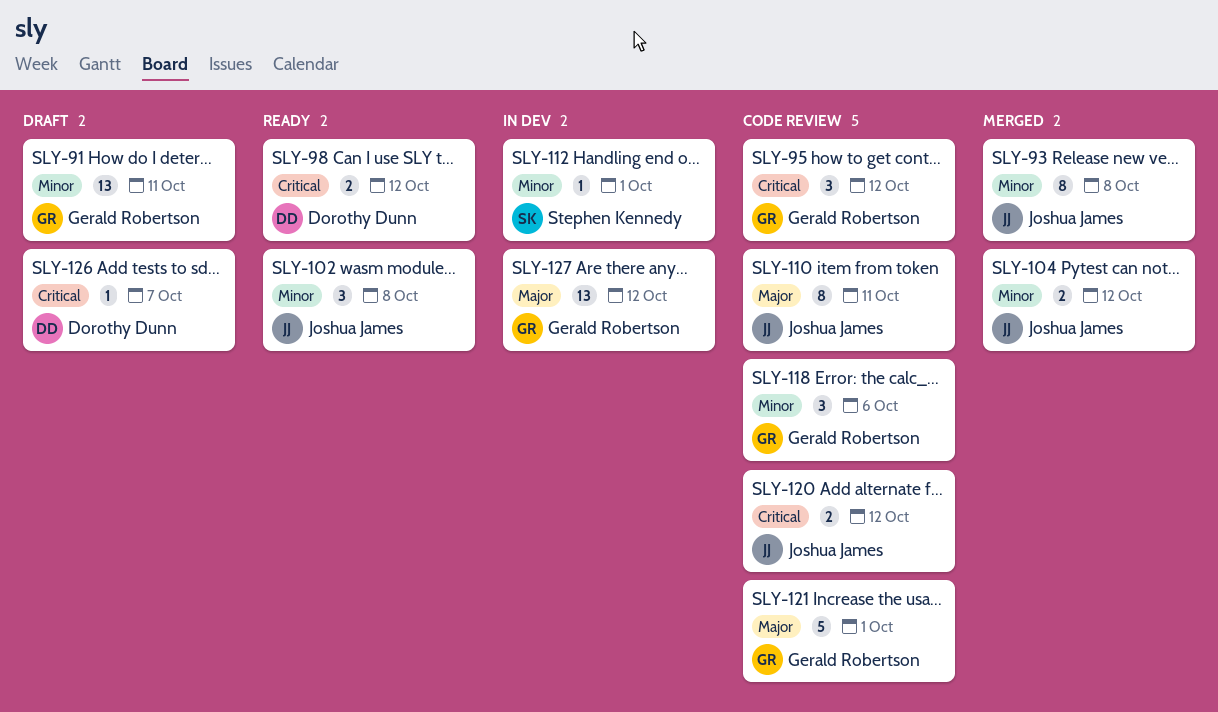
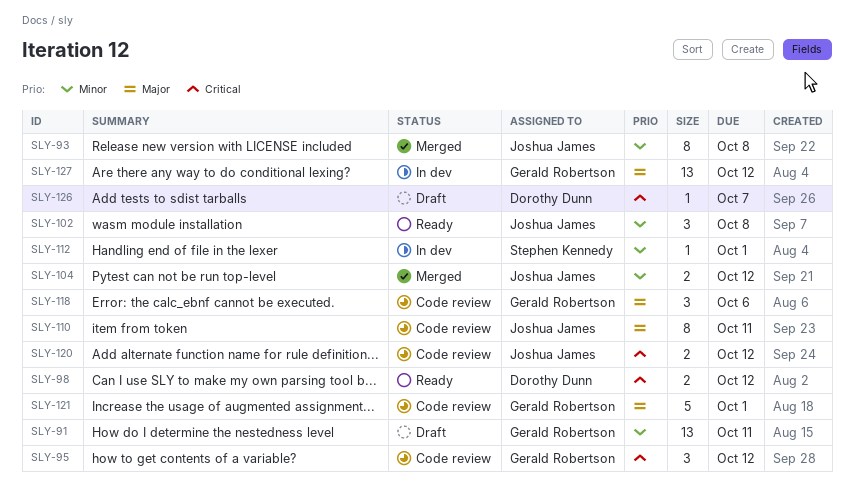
SLY-118, priority: Minor -> Major

